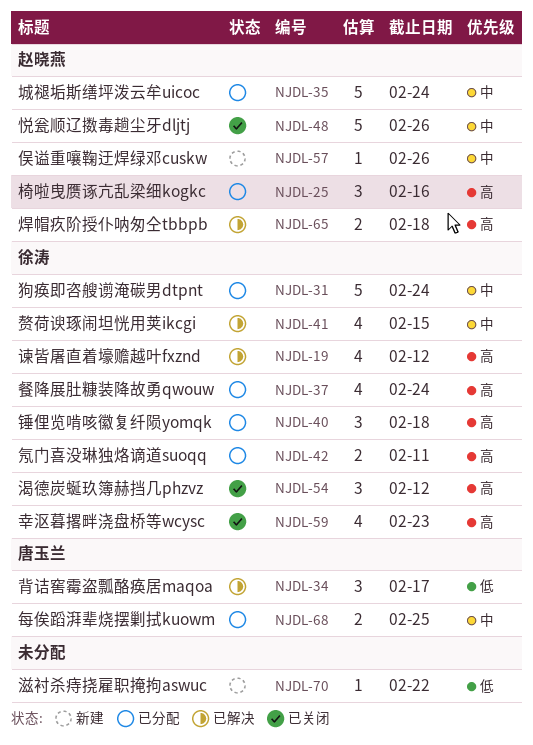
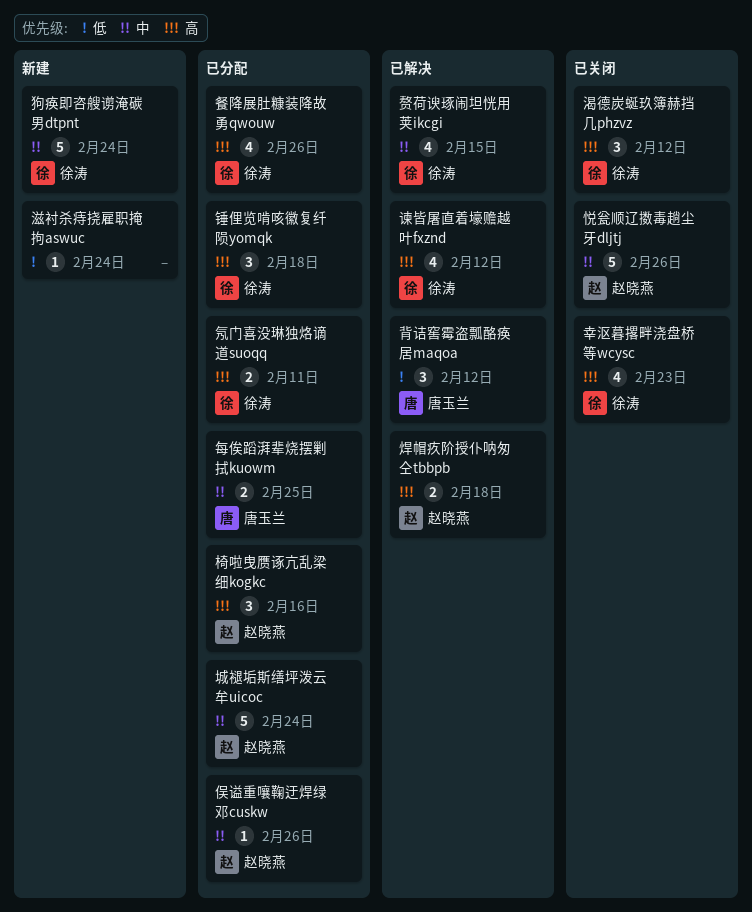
俣谥重嚷鞠迂焊绿邓cuskw, status: 新建 -> 已分配
滋衬杀痔挠雇职掩拘aswuc, due: Feb 22 -> Feb 24
狗痪即咨艘谫淹碳男dtpnt, status: 已分配 -> 新建
背诘窖霉盗瓢酪痪居maqoa, due: Feb 17 -> Feb 12
餐降展肚糠装降故勇qwouw, due: Feb 24 -> Feb 26

